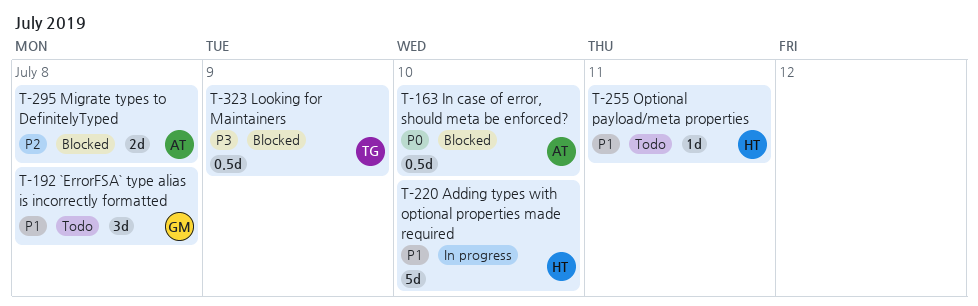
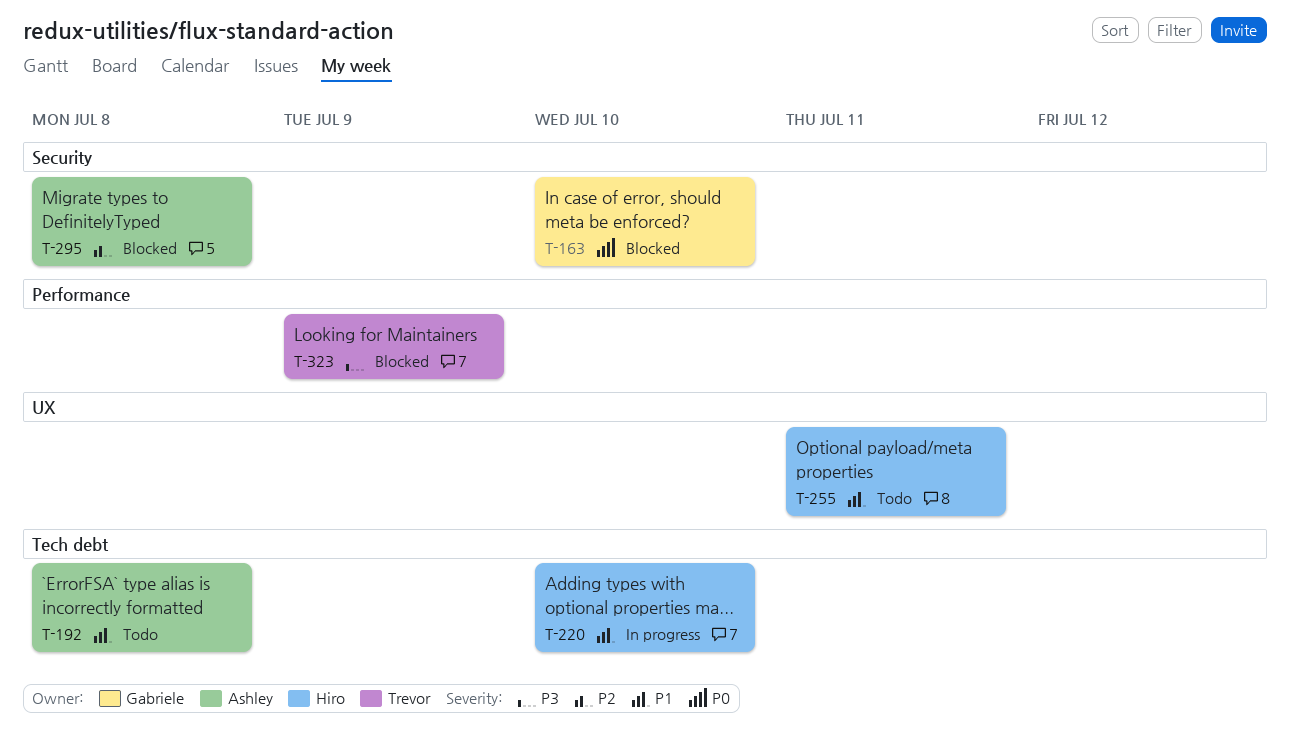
T-163, owner: Ashley -> Gabriele
T-192, owner: Gabriele -> Ashley

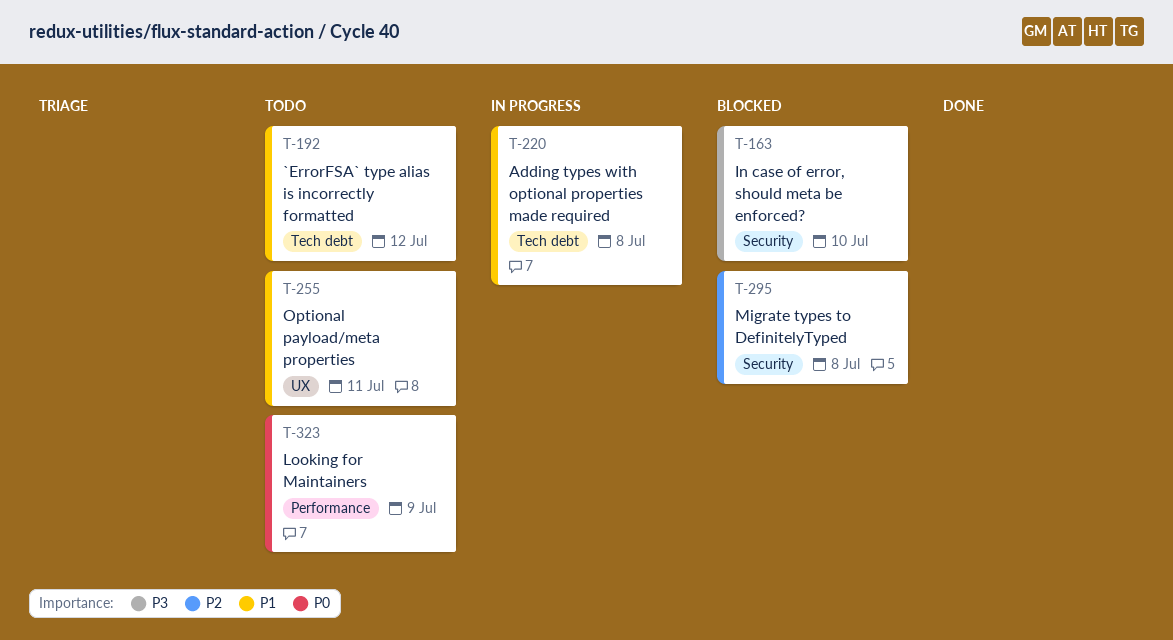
T-163, priority: P0 -> P3
T-192, due: Jul 8 -> Jul 12
T-220, due: Jul 10 -> Jul 8
T-323, status: Blocked -> Todo
T-323, priority: P3 -> P0

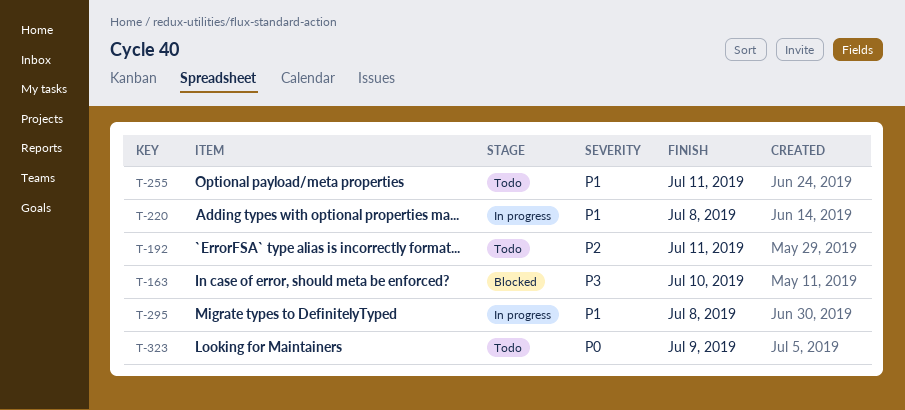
T-192, priority: P1 -> P2
T-192, due: Jul 12 -> Jul 11
T-295, status: Blocked -> In progress
T-295, priority: P2 -> P1

